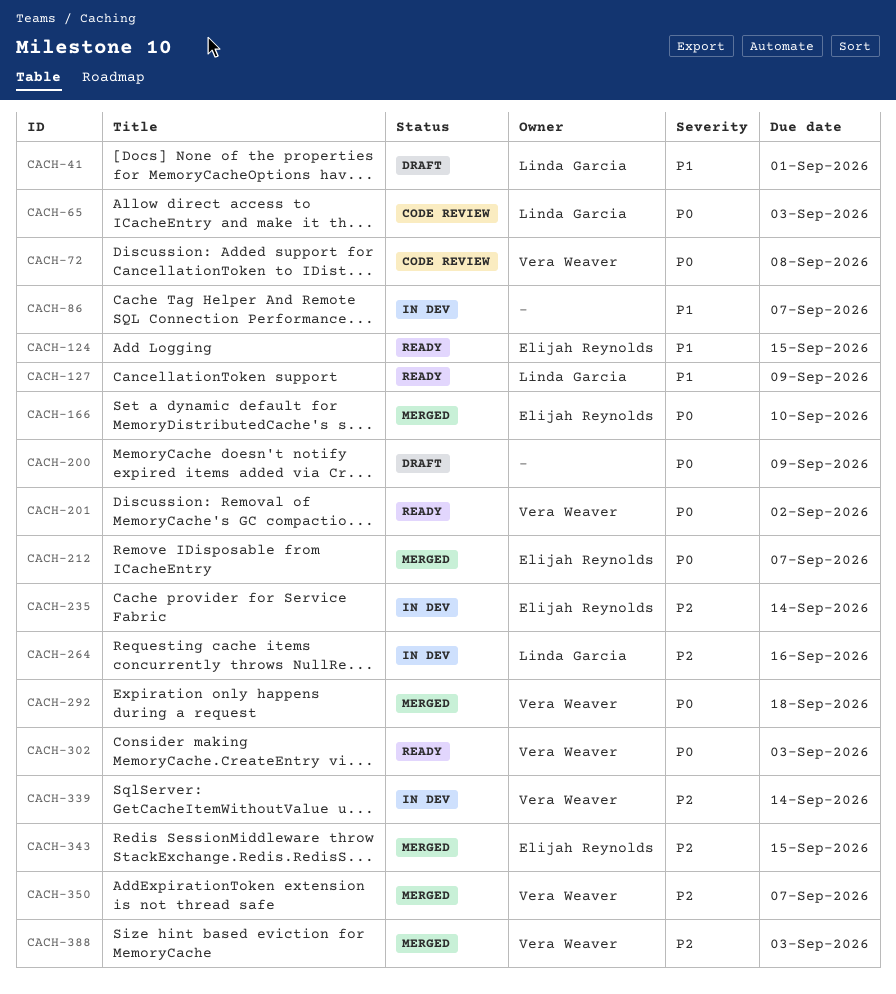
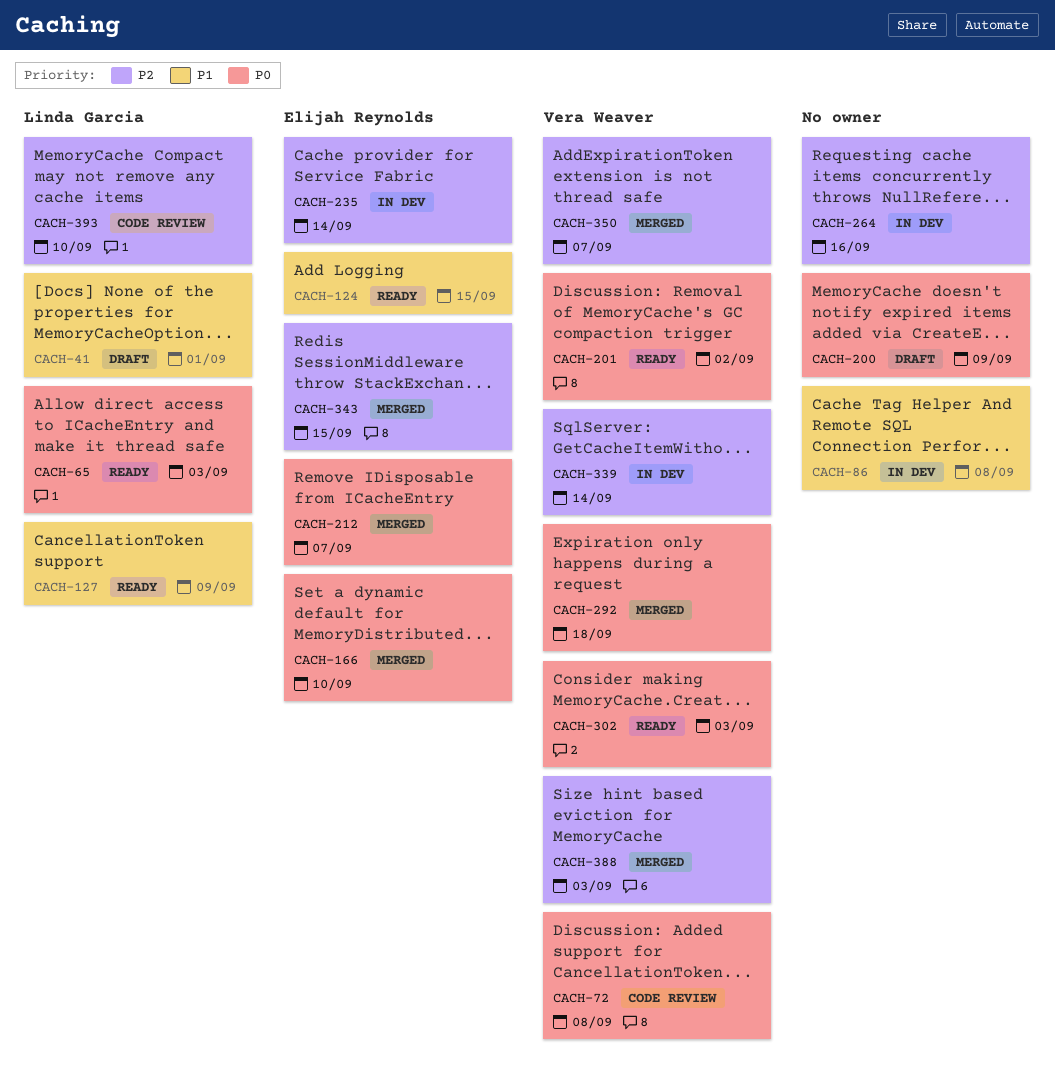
CACH-65, status: Code review -> Ready
CACH-86, due: Sep 7 -> Sep 8
CACH-264, owner: Linda Garcia -> none
CACH-393: none -> present

